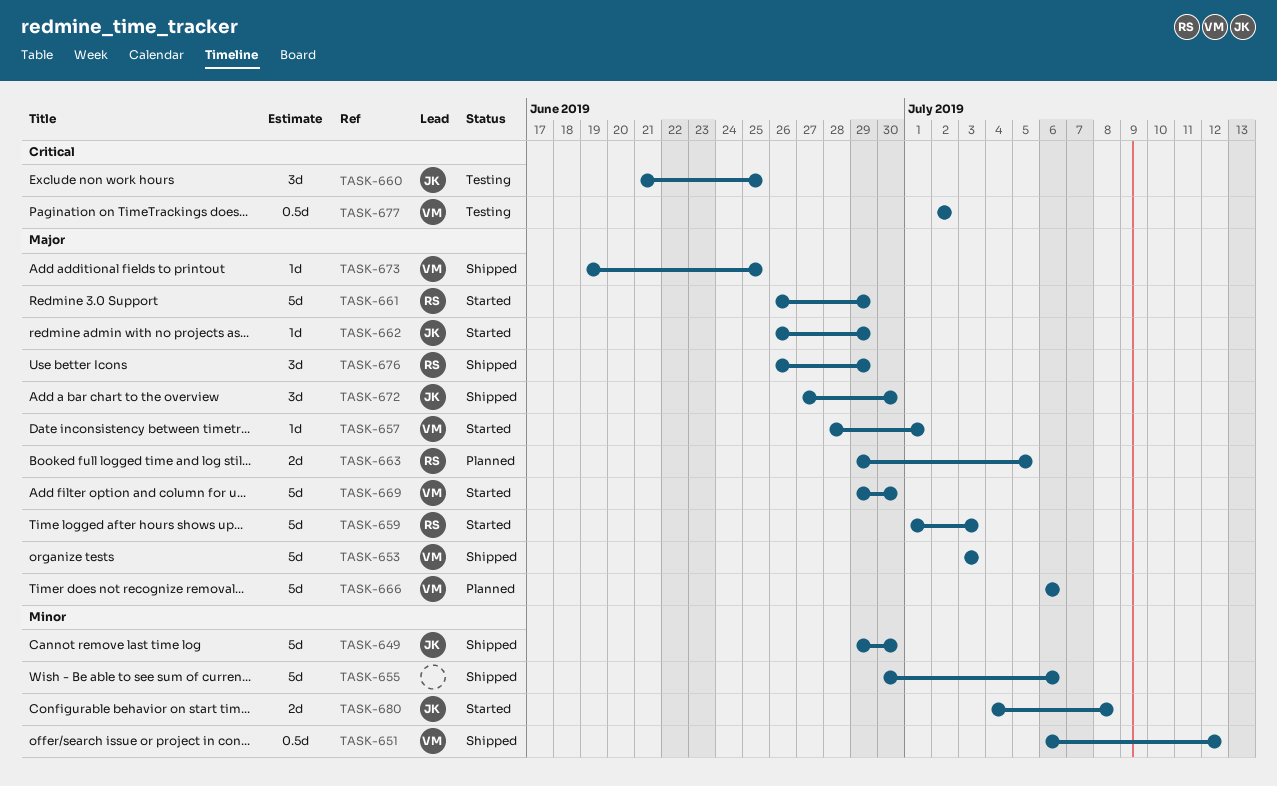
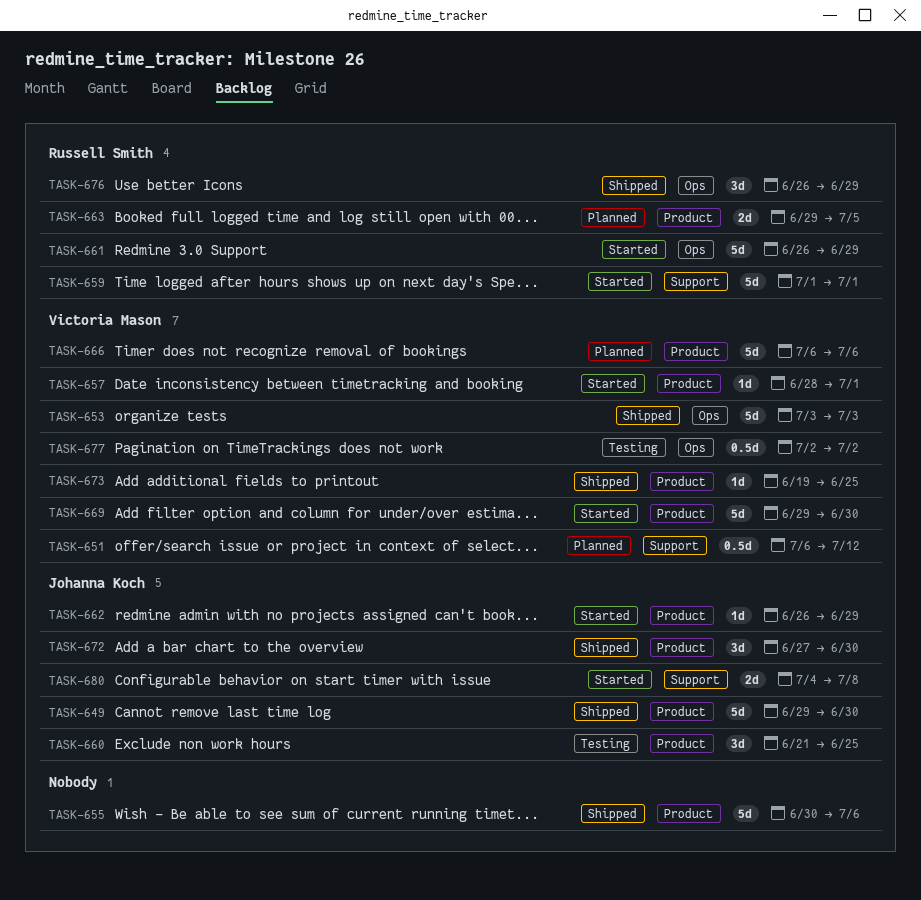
TASK-651, status: Shipped -> Planned
TASK-659, due: Jul 3 -> Jul 1

